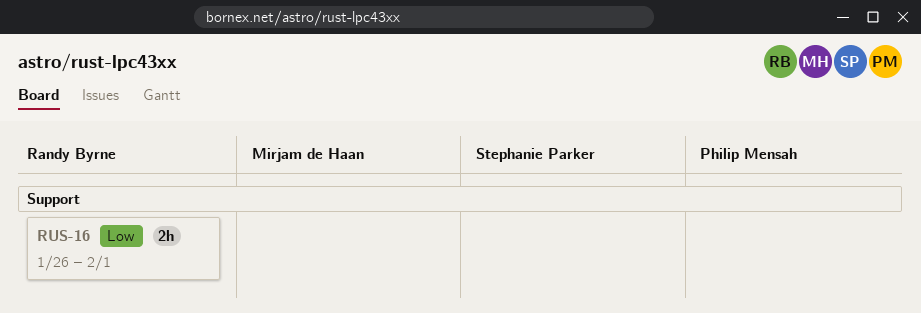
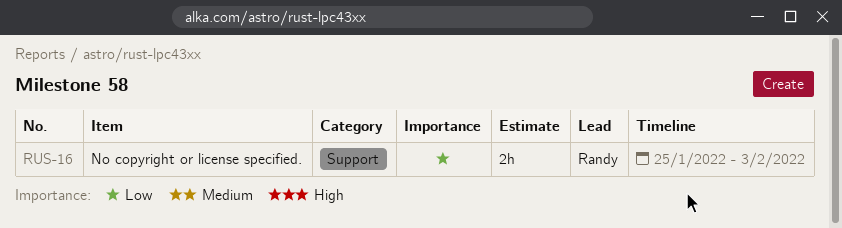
RUS-16, start: Jan 26 -> Jan 25
RUS-16, due: Feb 1 -> Feb 3

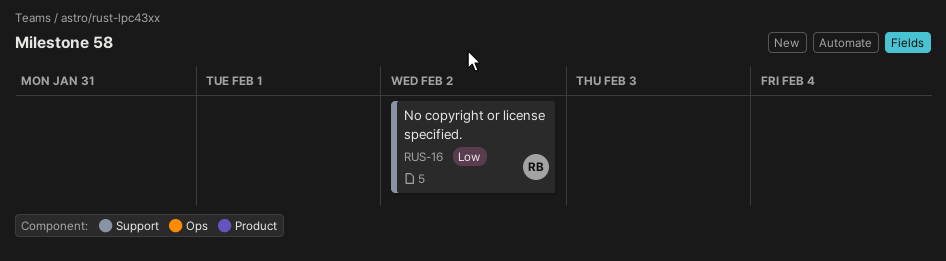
RUS-16, due: Feb 3 -> Feb 2

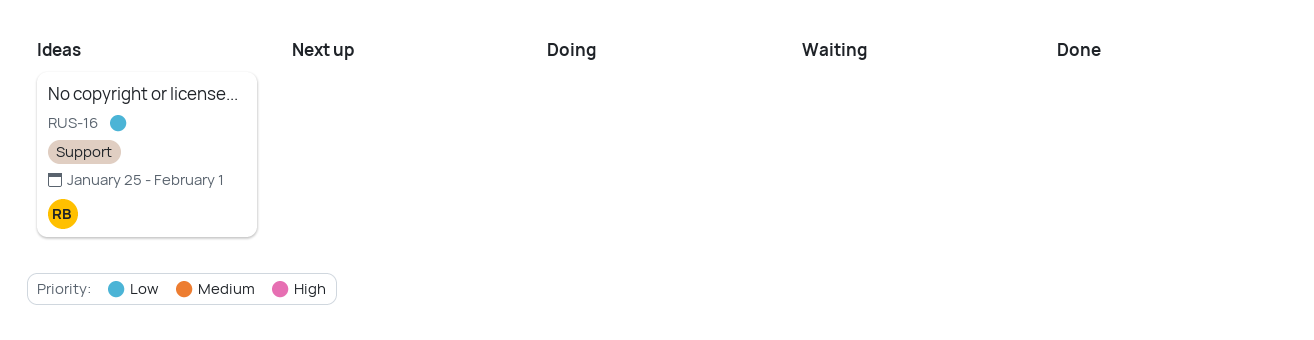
RUS-16, due: Feb 2 -> Feb 1

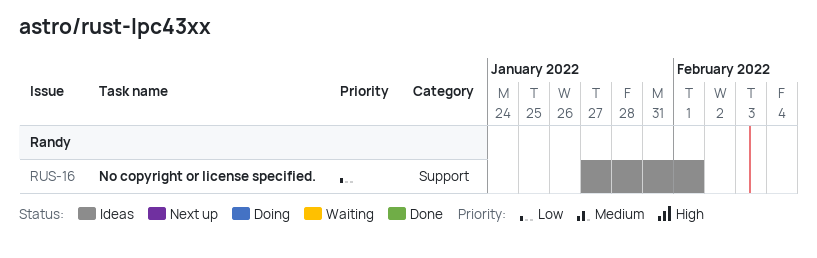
RUS-16, start: Jan 25 -> Jan 27

